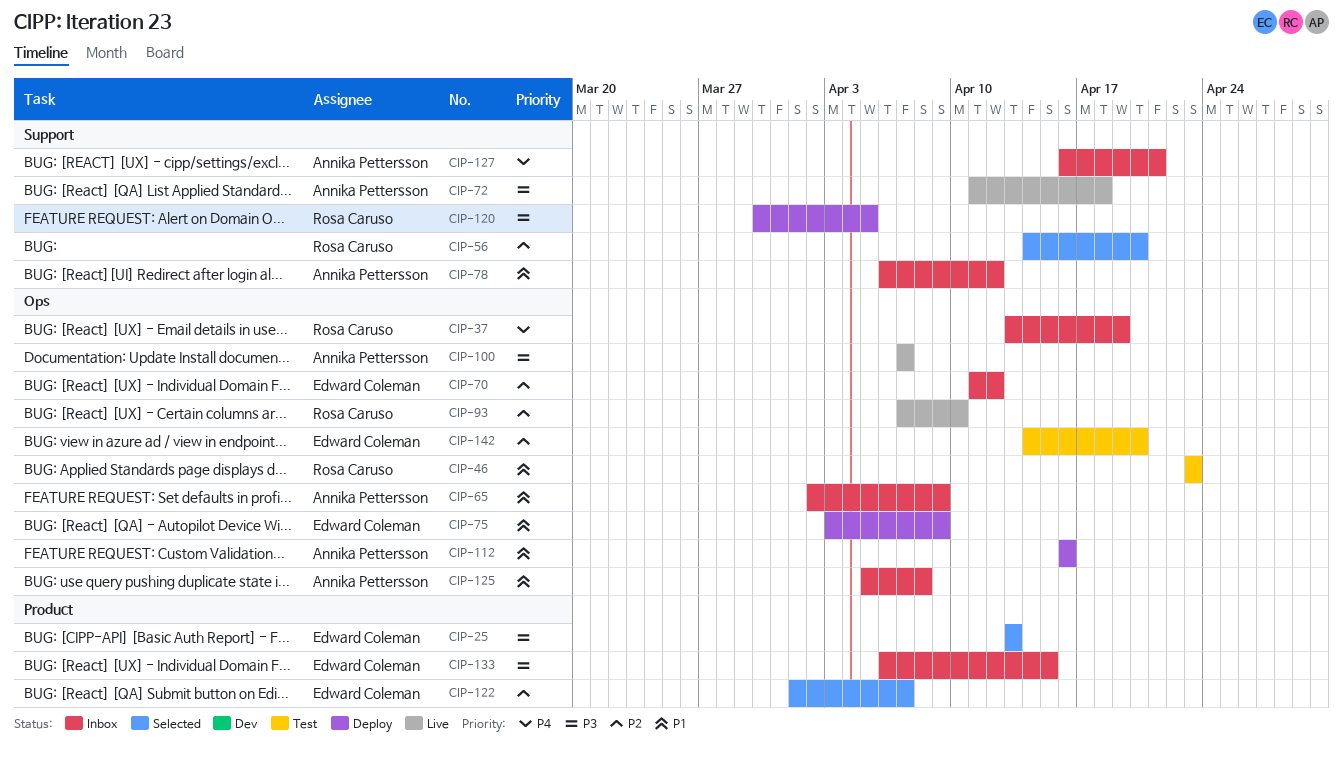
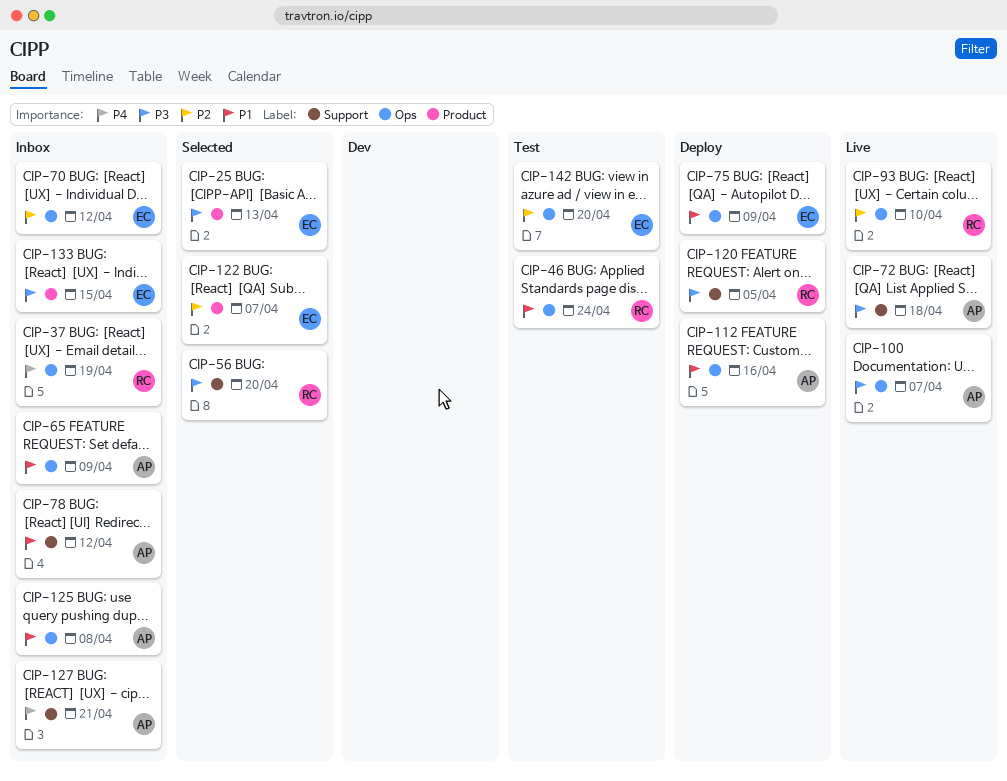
CIP-46, due: Apr 23 -> Apr 24
CIP-56, priority: P2 -> P3

